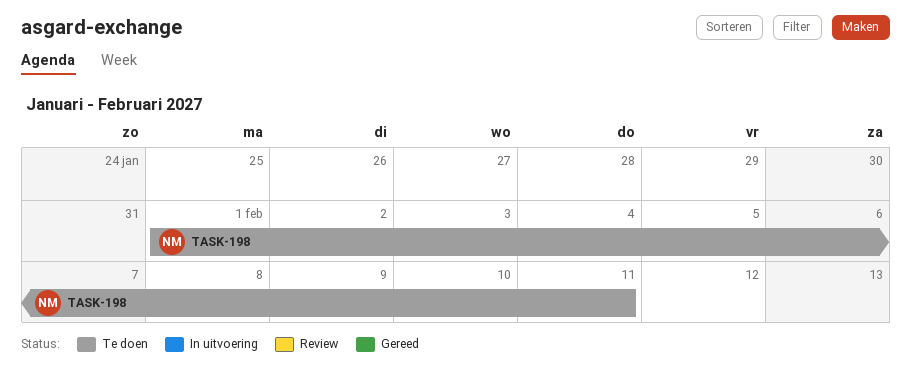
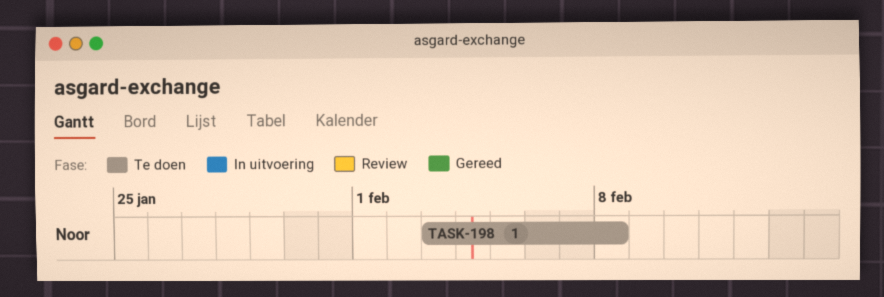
TASK-198, start: Feb 1 -> Feb 3
TASK-198, due: Feb 11 -> Feb 8

